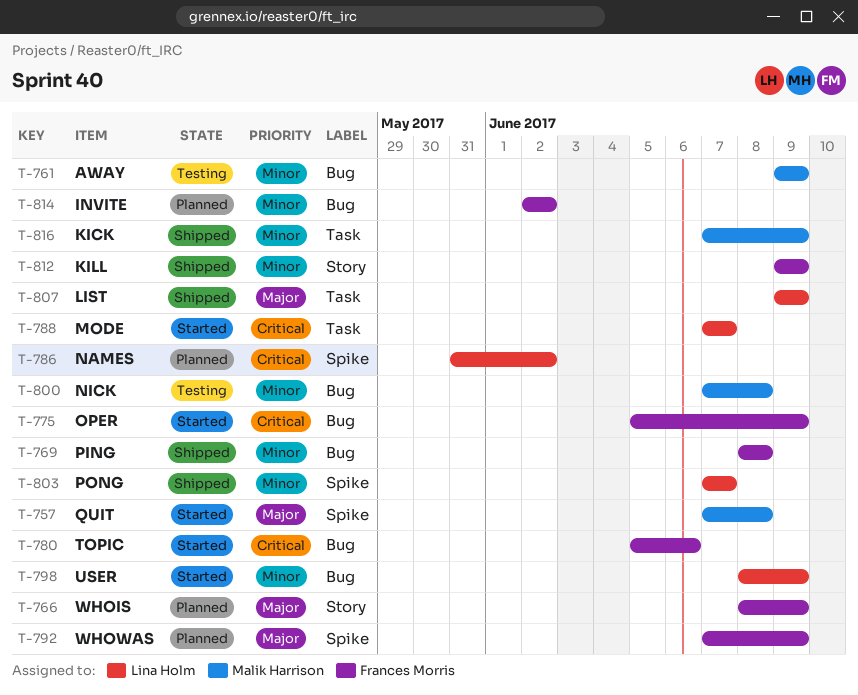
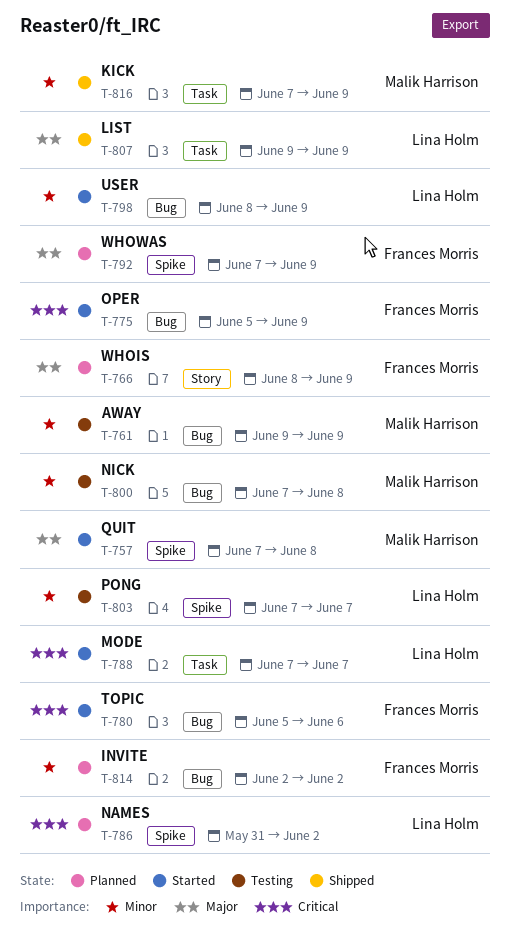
T-769: present -> none
T-803, status: Shipped -> Testing
T-812: present -> none

